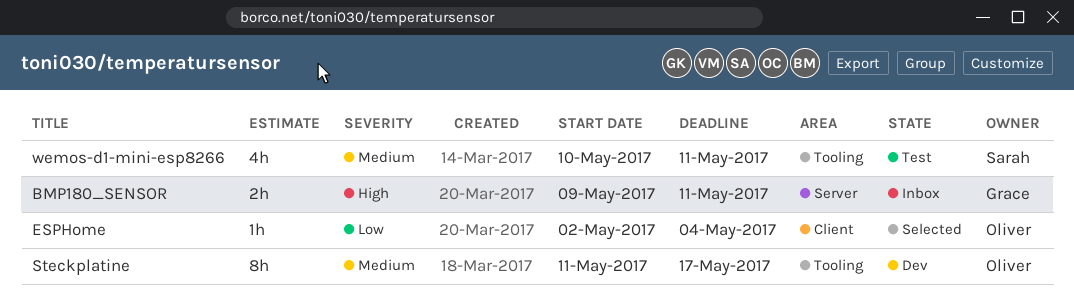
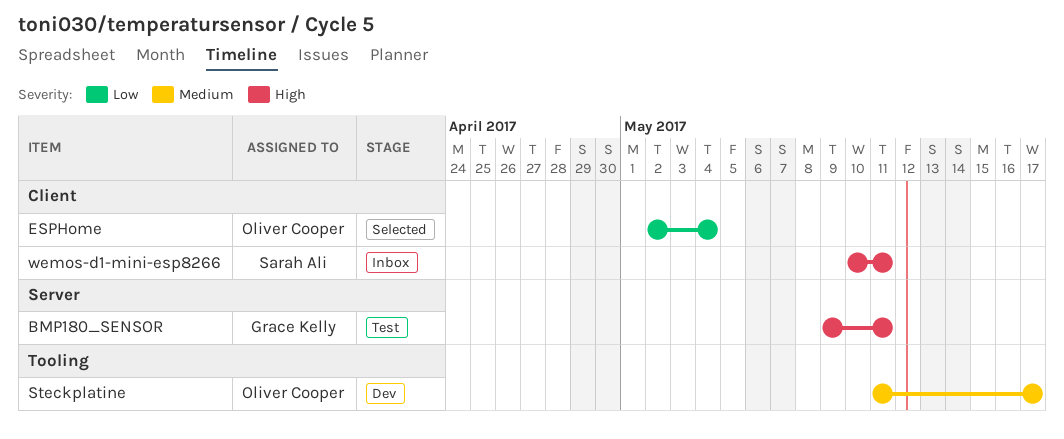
BMP180_SENSOR, status: Inbox -> Test
wemos-d1-mini-esp8266, status: Test -> Inbox
wemos-d1-mini-esp8266, priority: Medium -> High
wemos-d1-mini-esp8266, label: Tooling -> Client

